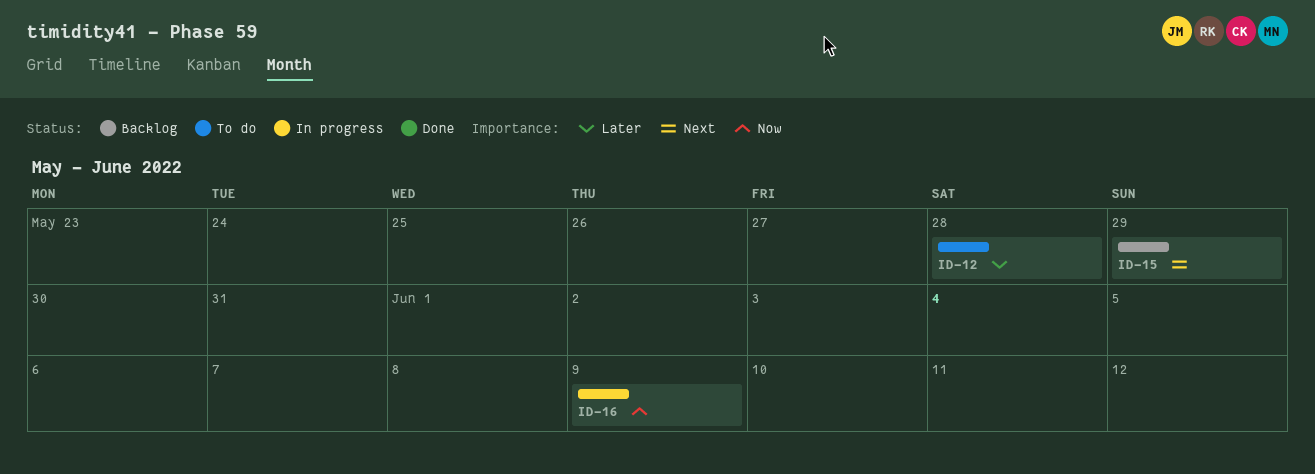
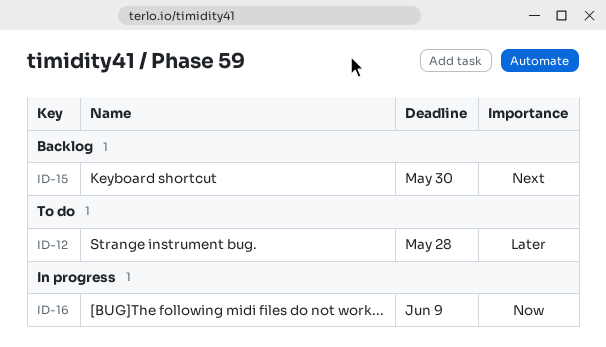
ID-15, due: May 29 -> May 30

